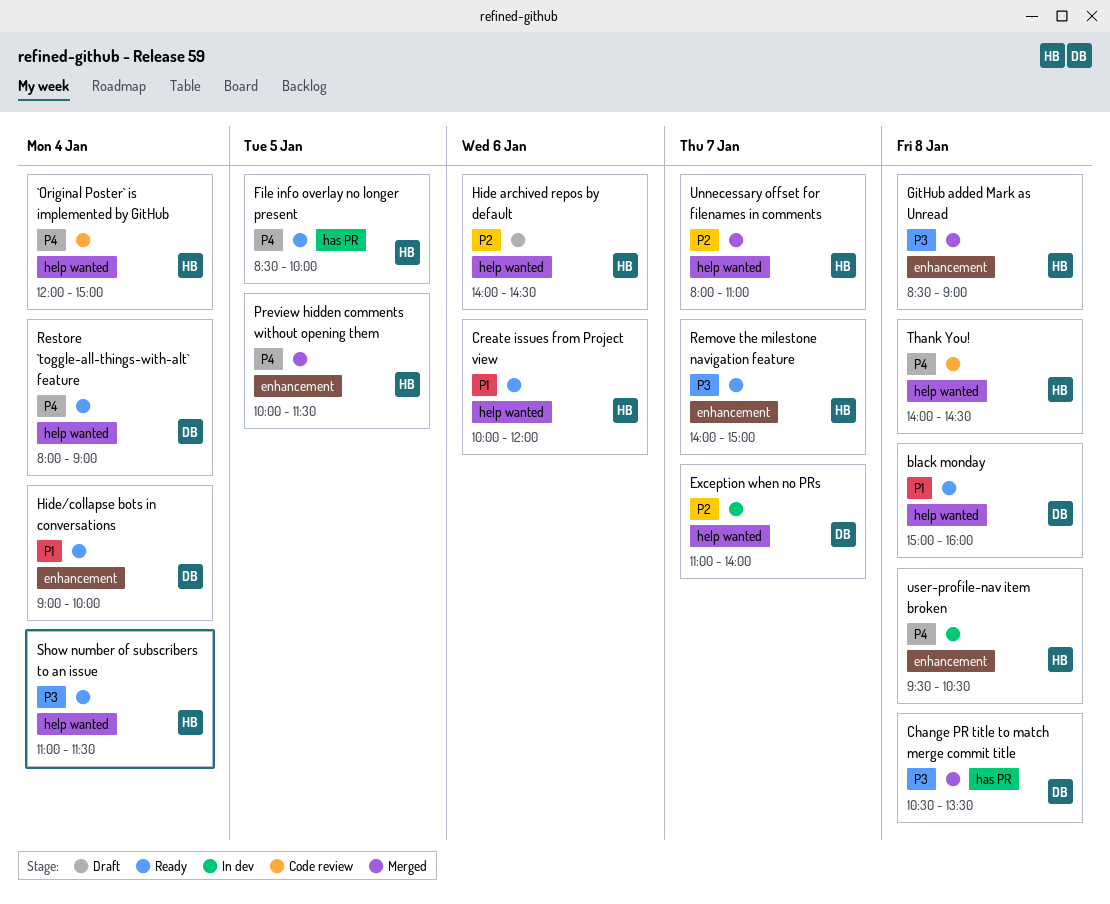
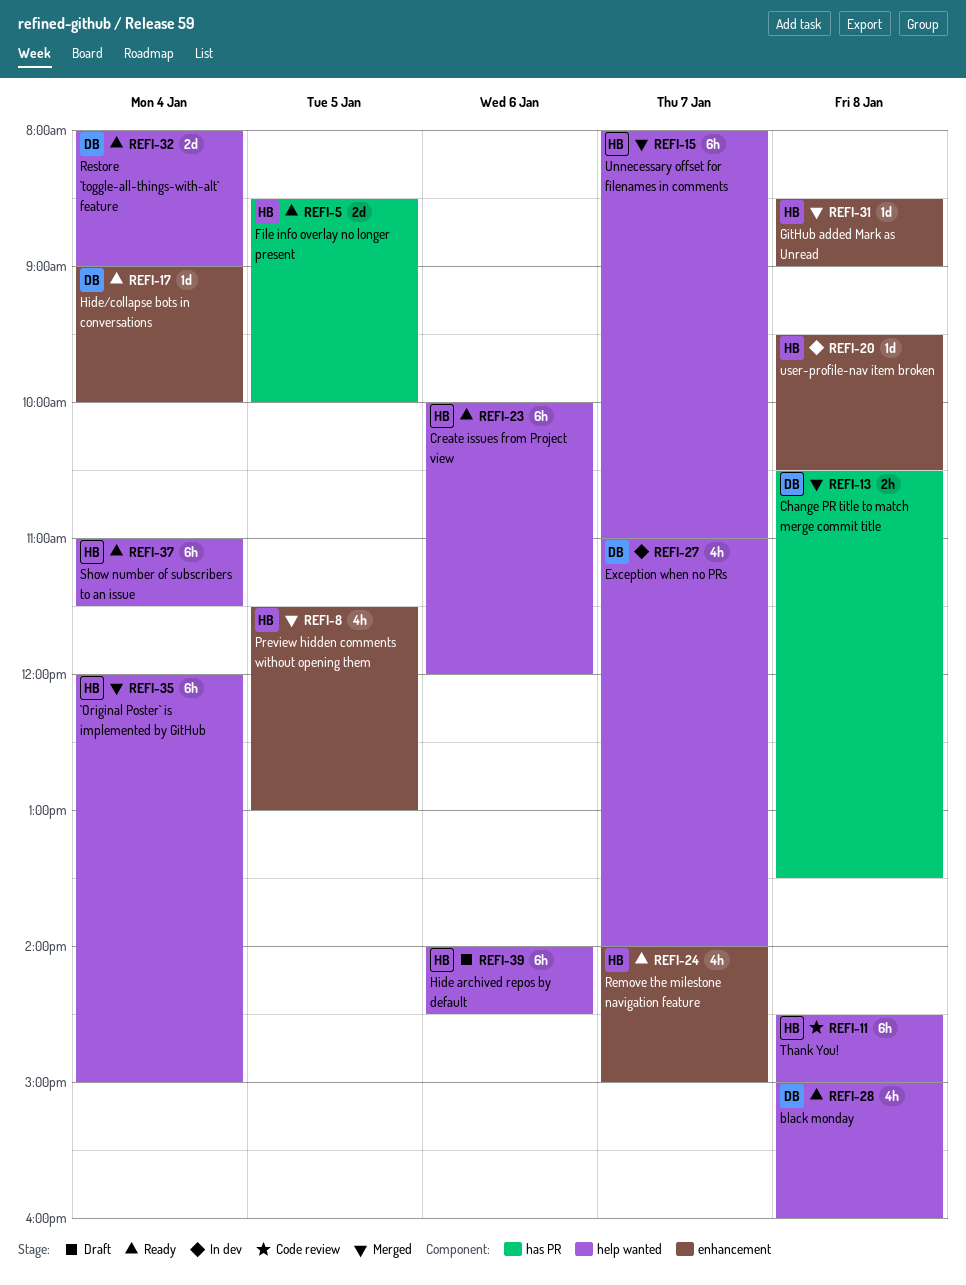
`Original Poster` is implemented by GitHub, status: Code review -> Merged
Preview hidden comments without opening them, begins: 10:00 -> 11:30
Preview hidden comments without opening them, ends: 11:30 -> 13:00
Thank You!, begins: 14:00 -> 14:30
Thank You!, ends: 14:30 -> 15:00

